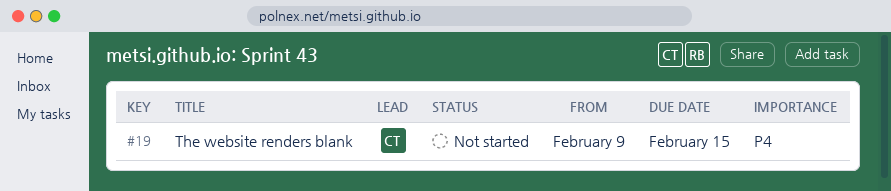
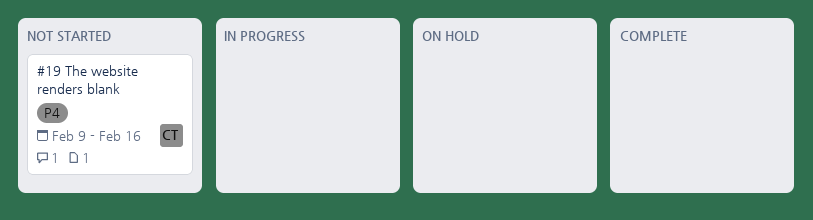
#19, due: Feb 15 -> Feb 16

